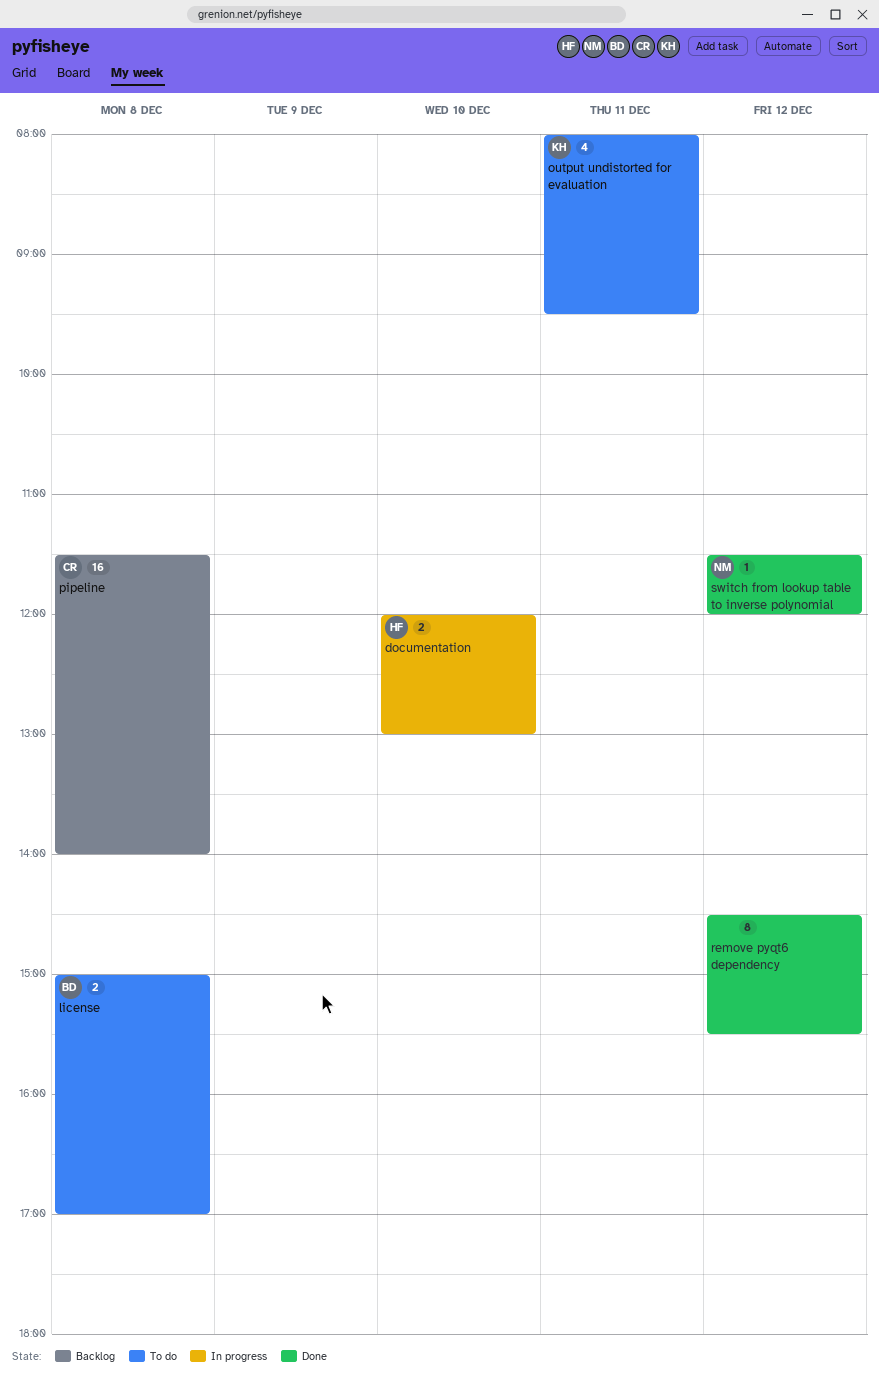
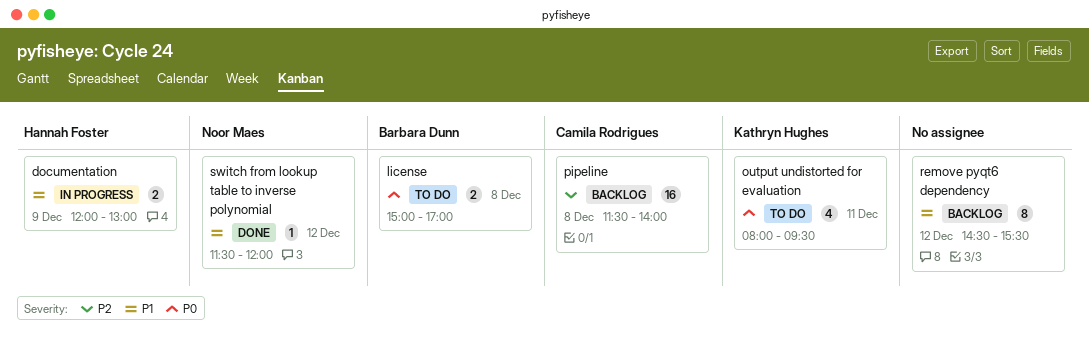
documentation, day: Dec 10 -> Dec 9
remove pyqt6 dependency, status: Done -> Backlog

